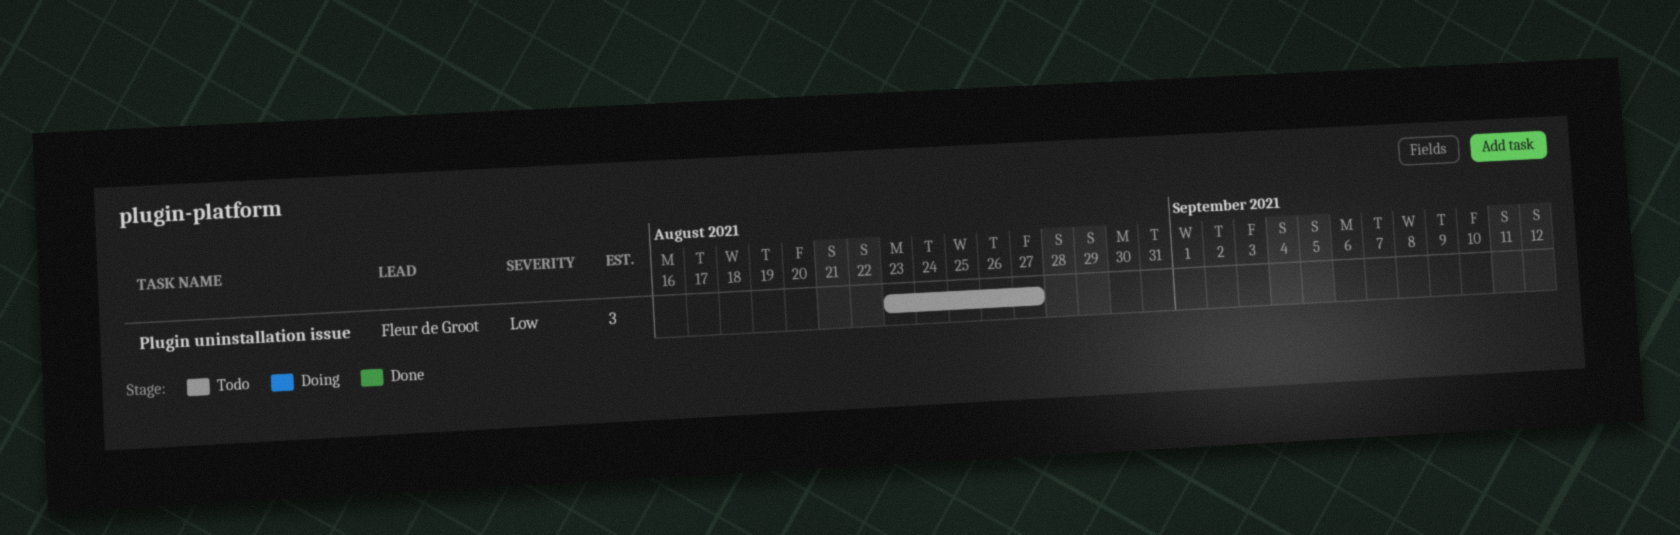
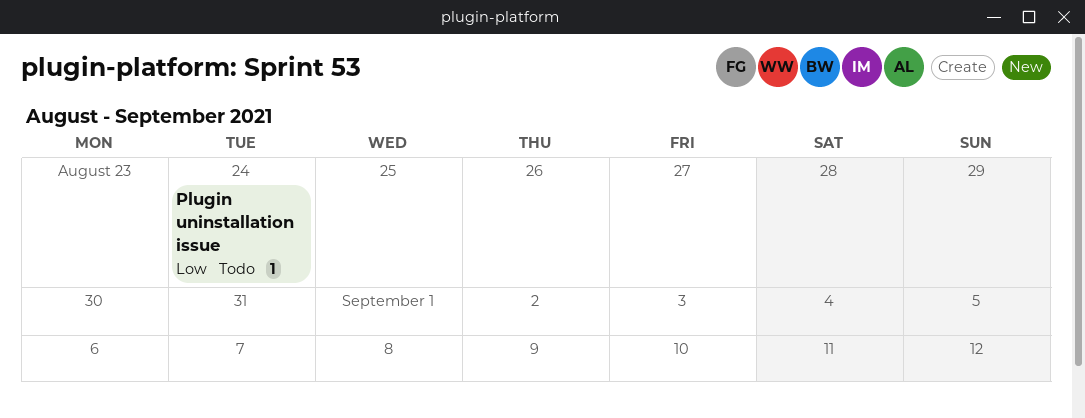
Plugin uninstallation issue, estimate: 3 -> 1
Plugin uninstallation issue, due: Aug 27 -> Aug 24

